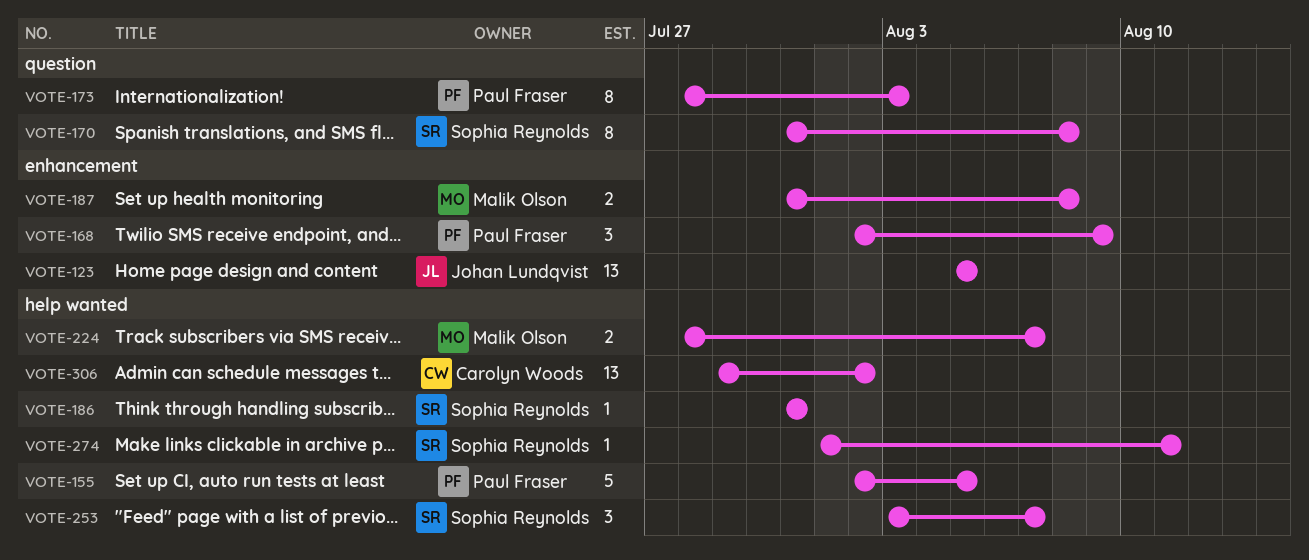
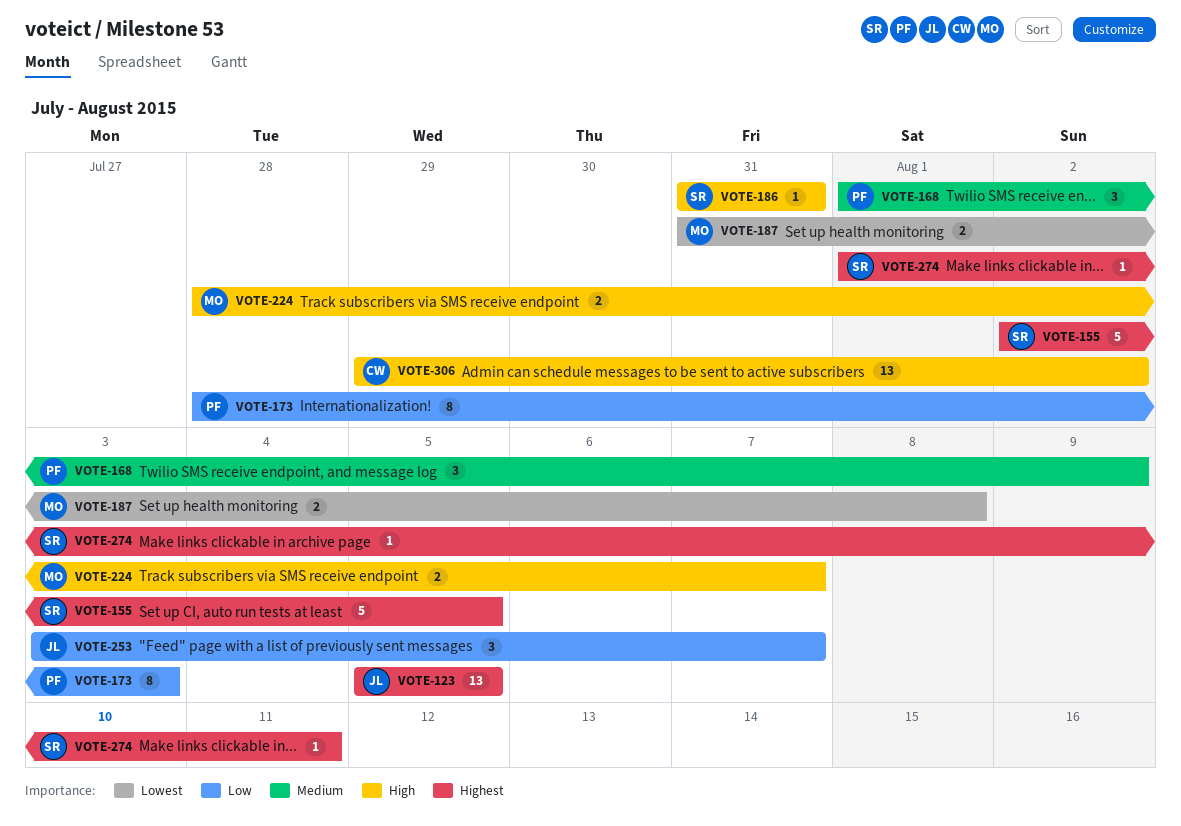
VOTE-155, owner: Paul Fraser -> Sophia Reynolds
VOTE-168, start: Aug 2 -> Aug 1
VOTE-170: present -> none
VOTE-253, owner: Sophia Reynolds -> Johan Lundqvist

